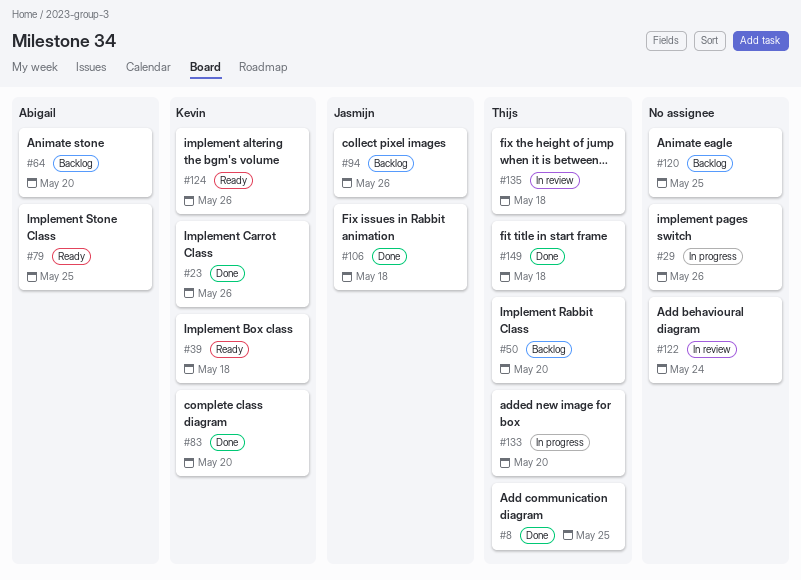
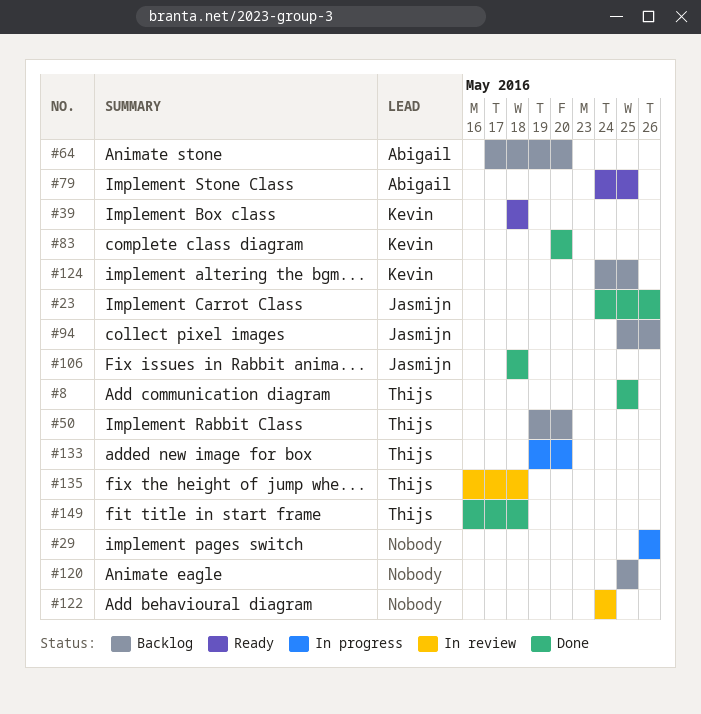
#23, owner: Kevin -> Jasmijn
#124, status: Ready -> Backlog
#124, due: May 26 -> May 25

